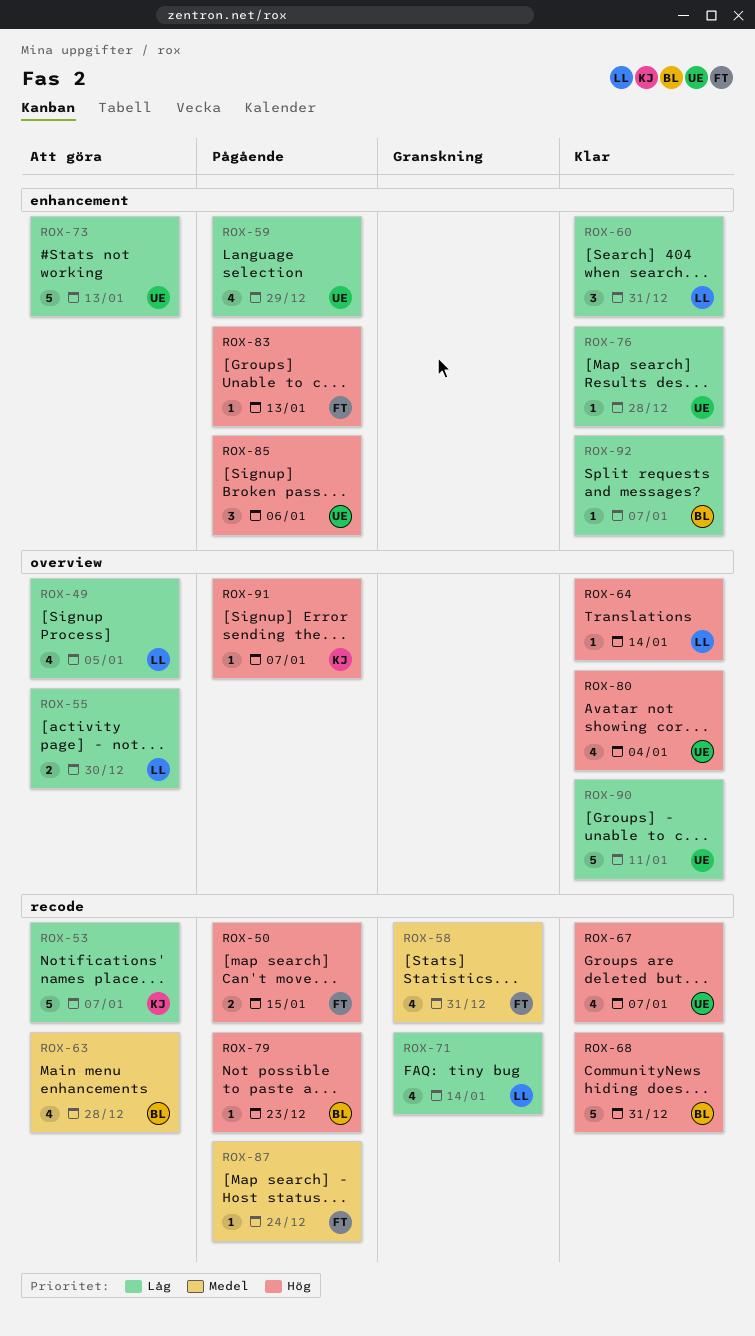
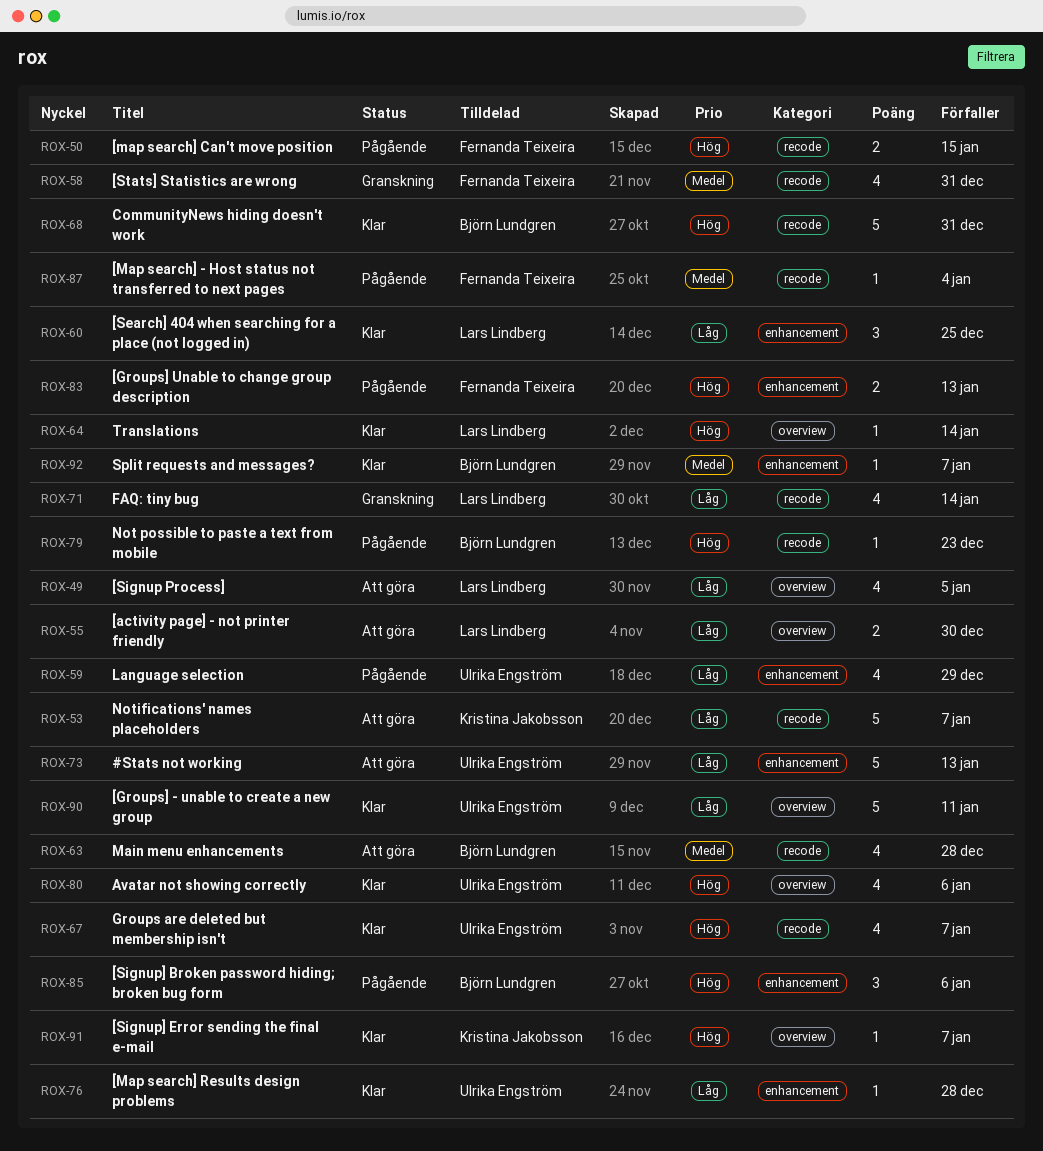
ROX-60, due: Dec 31 -> Dec 25
ROX-80, due: Jan 4 -> Jan 6
ROX-83, estimate: 1 -> 2
ROX-85, owner: Ulrika Engström -> Björn Lundgren
ROX-87, due: Dec 24 -> Jan 4
ROX-91, status: Pågående -> Klar
ROX-92, priority: Låg -> Medel

